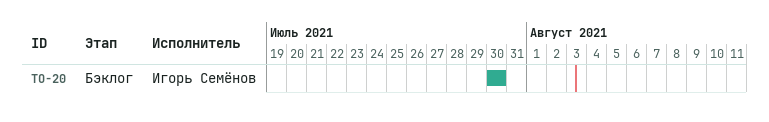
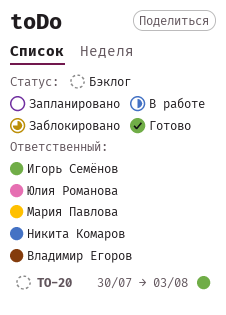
TO-20, due: Jul 30 -> Aug 3

